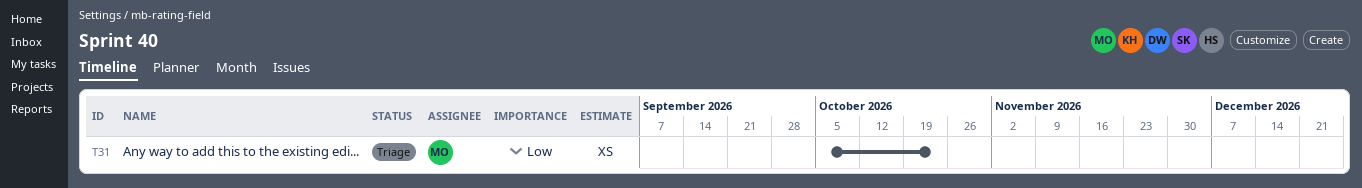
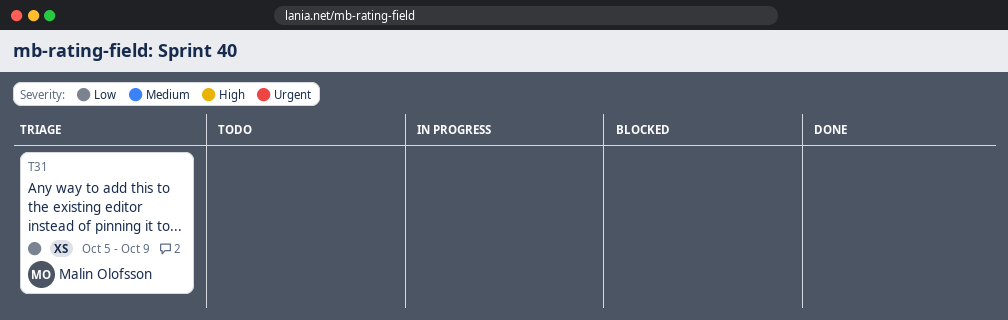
T31, due: Oct 23 -> Oct 9

